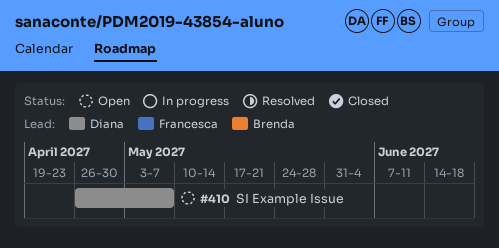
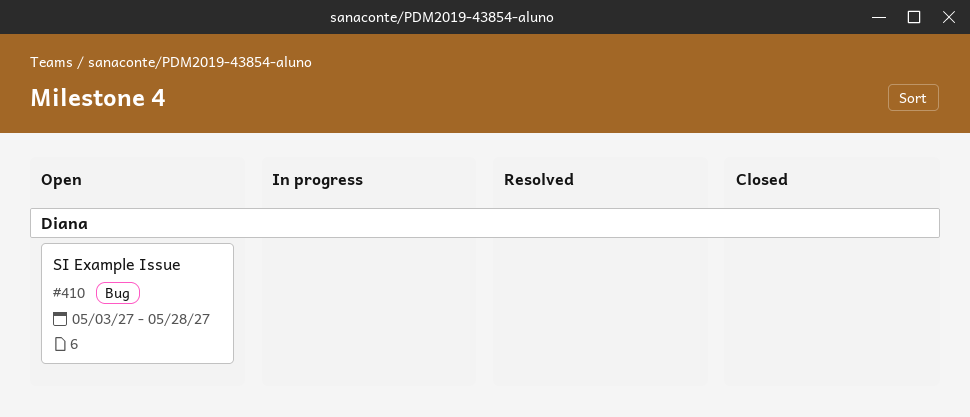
#410, start: Apr 26 -> May 3
#410, due: May 7 -> May 28

